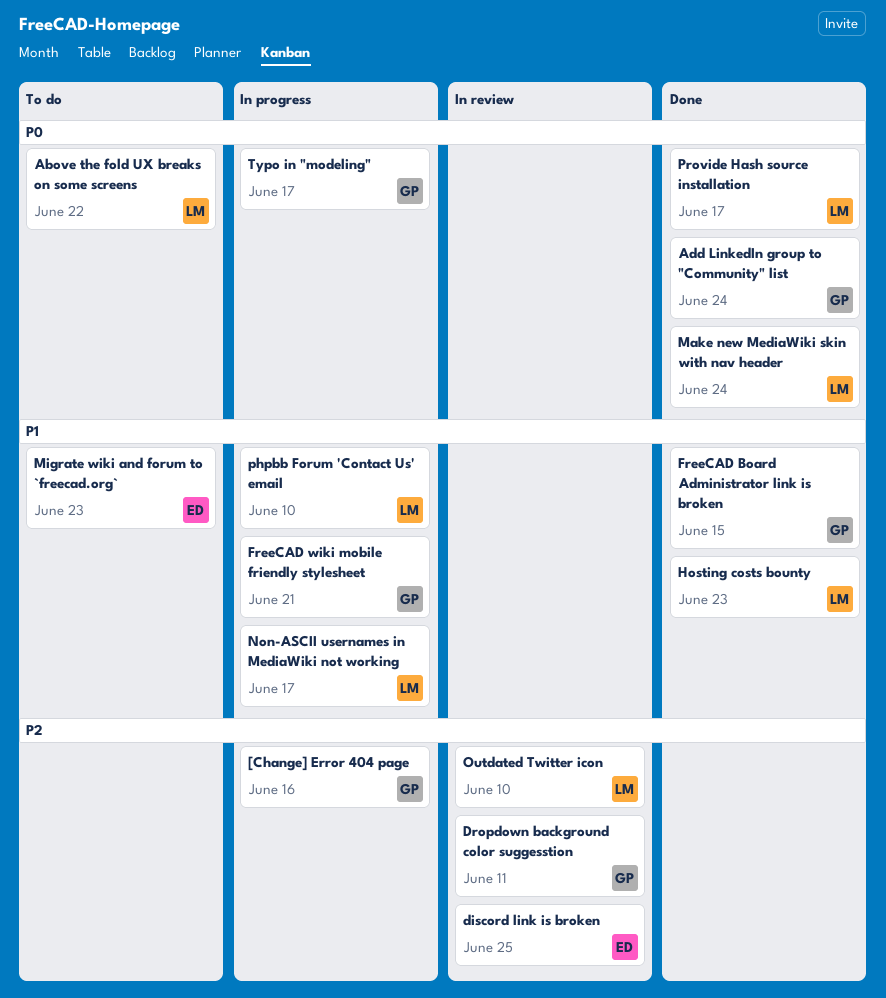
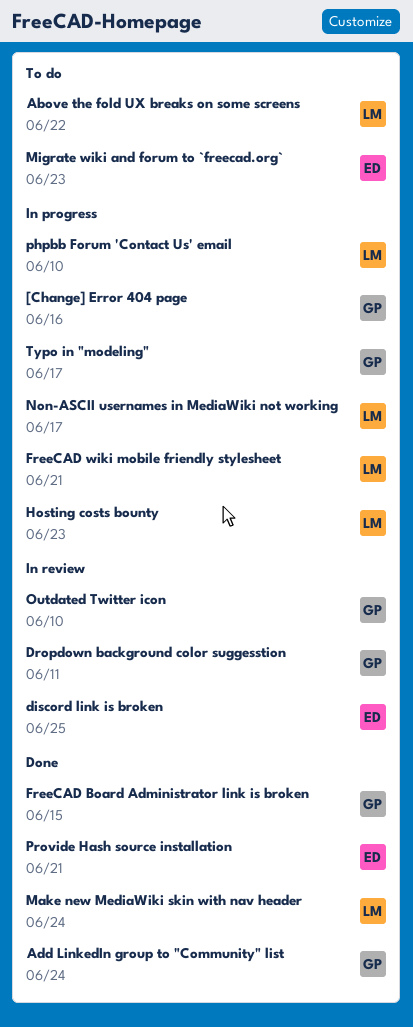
FreeCAD wiki mobile friendly stylesheet, owner: GP -> LM
Hosting costs bounty, status: Done -> In progress
Outdated Twitter icon, owner: LM -> GP
Provide Hash source installation, owner: LM -> ED
Provide Hash source installation, due: Jun 17 -> Jun 21

